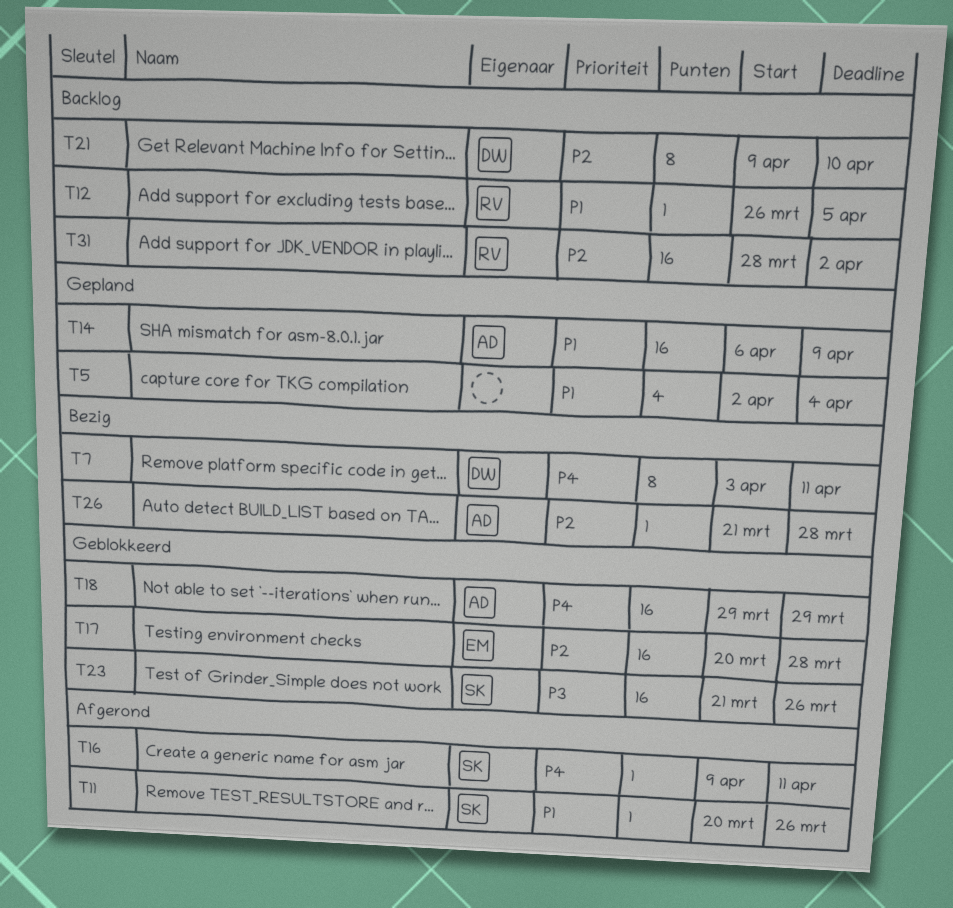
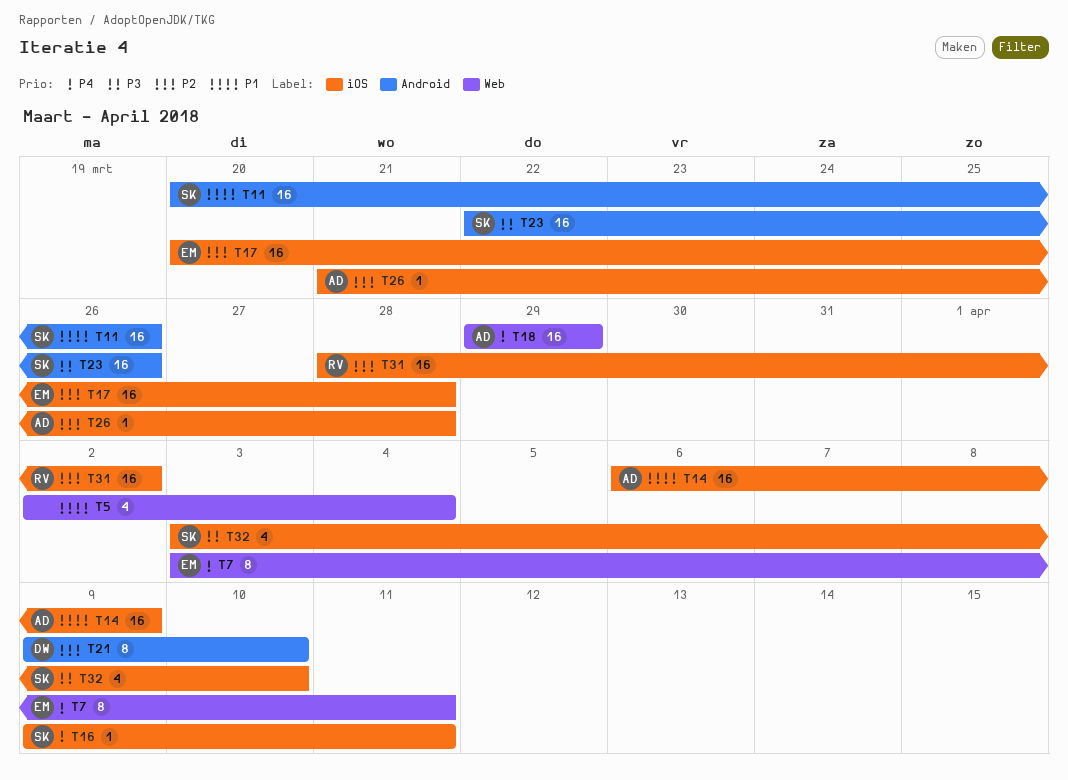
T7, owner: DW -> EM
T11, estimate: 1 -> 16
T12: present -> none
T23, start: Mar 21 -> Mar 22
T32: none -> present

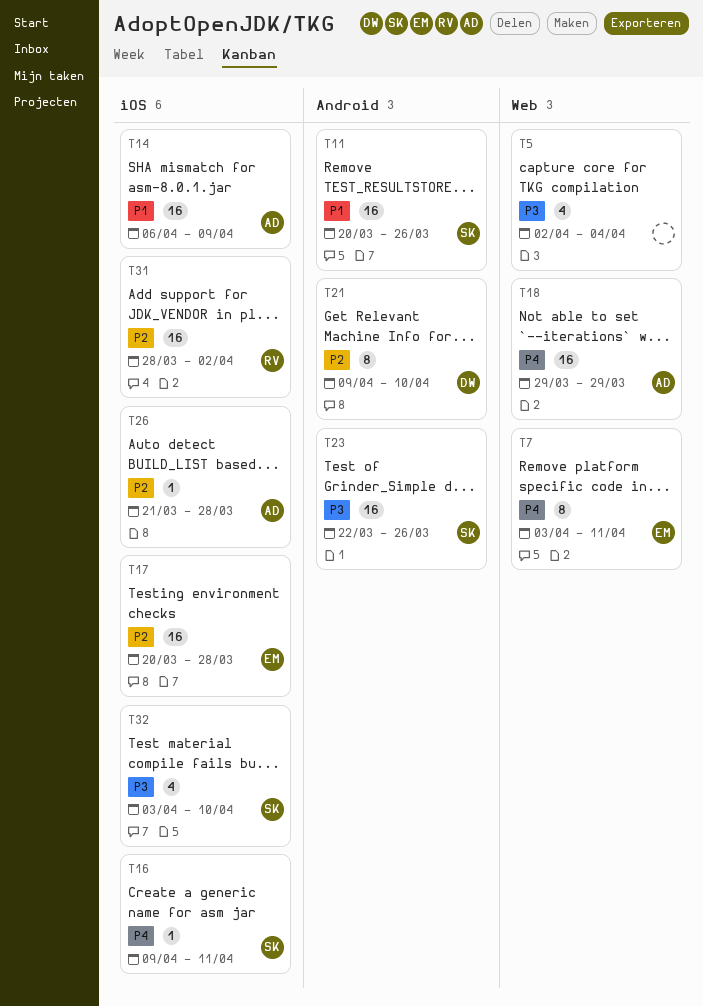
T5, priority: P1 -> P3

